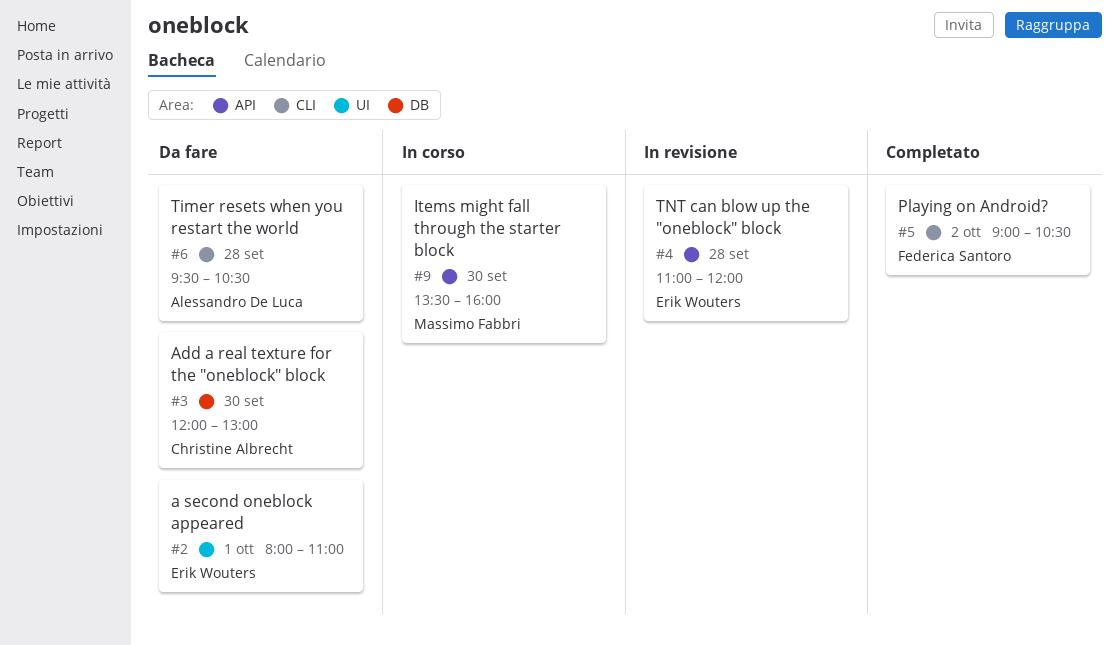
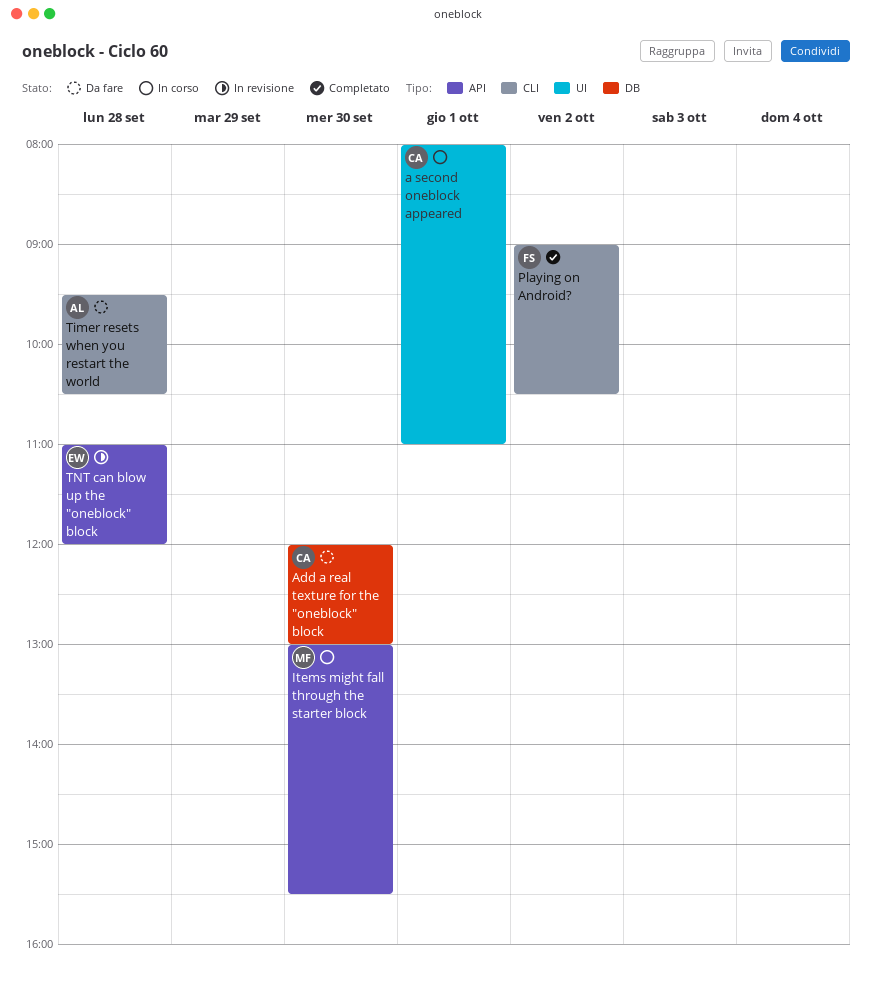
a second oneblock appeared, status: Da fare -> In corso
a second oneblock appeared, owner: Erik Wouters -> Christine Albrecht
Items might fall through the starter block, begins: 13:30 -> 13:00
Items might fall through the starter block, ends: 16:00 -> 15:30

